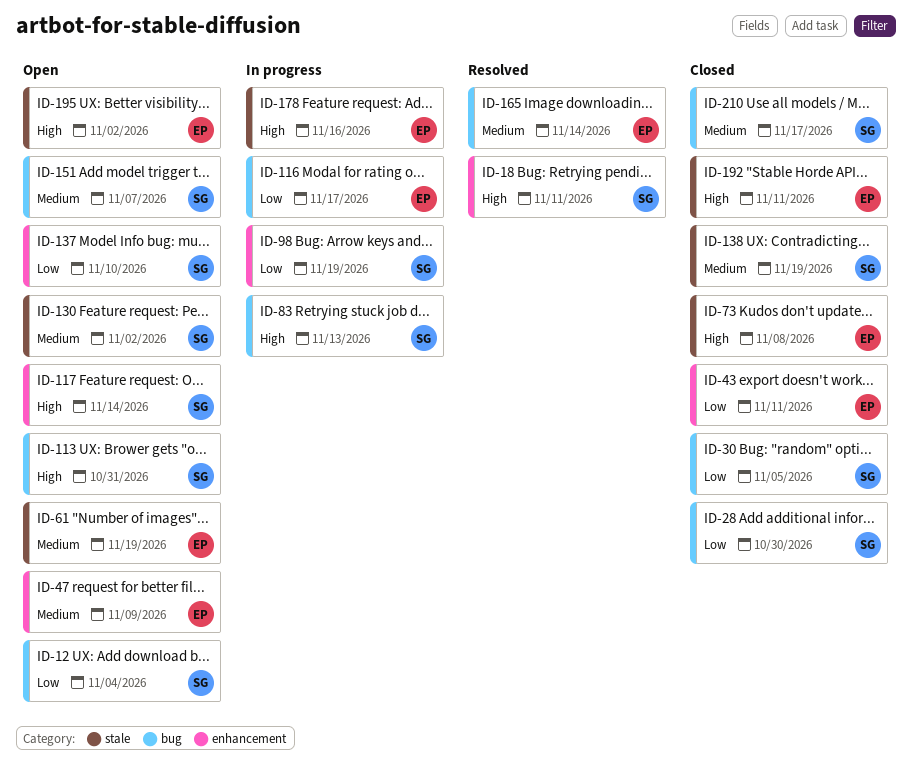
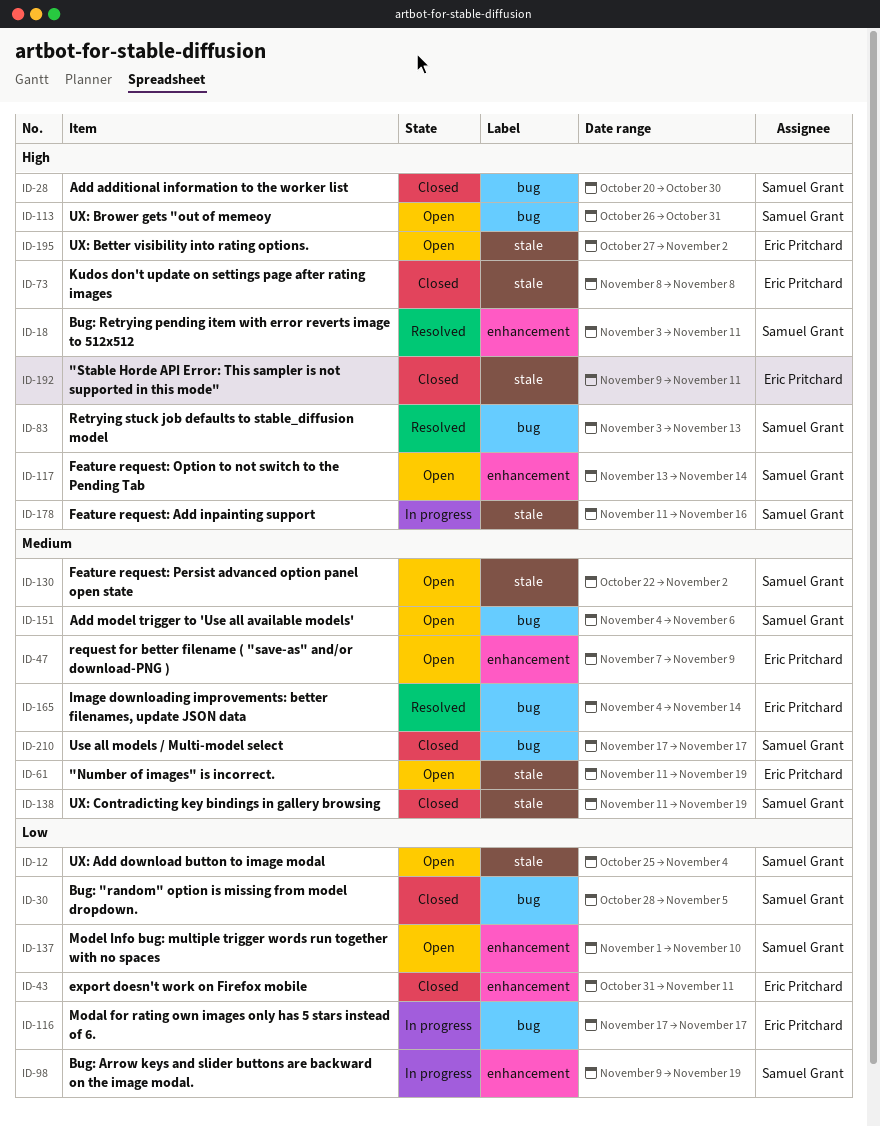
ID-12, label: bug -> stale
ID-28, priority: Low -> High
ID-83, status: In progress -> Resolved
ID-151, due: Nov 7 -> Nov 6
ID-178, owner: Eric Pritchard -> Samuel Grant

